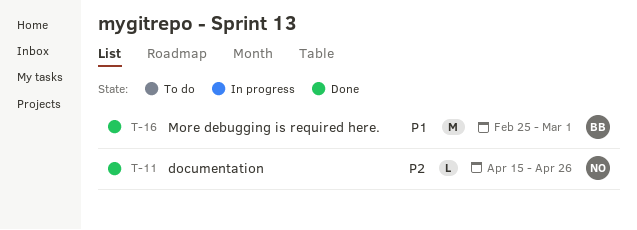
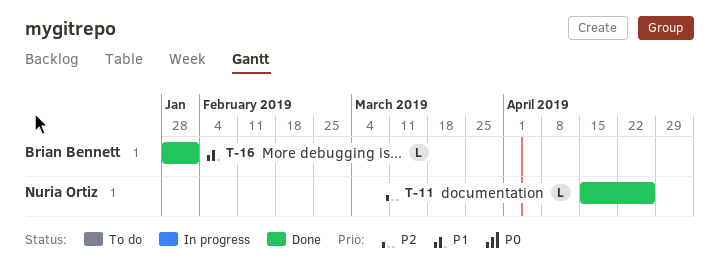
T-16, estimate: M -> L
T-16, start: Feb 25 -> Jan 28
T-16, due: Mar 1 -> Feb 1

